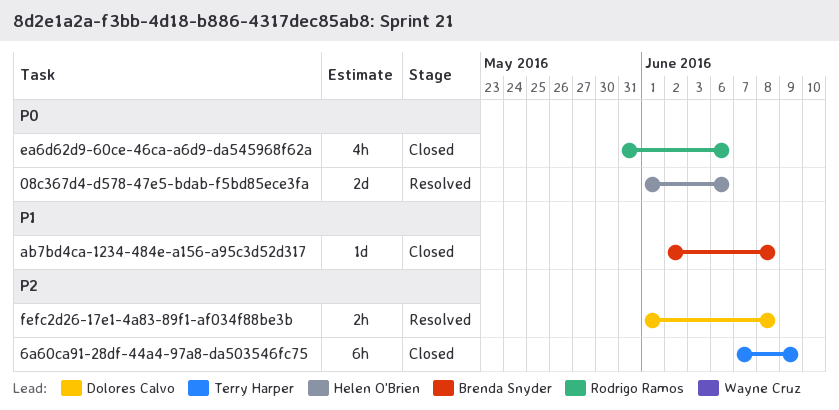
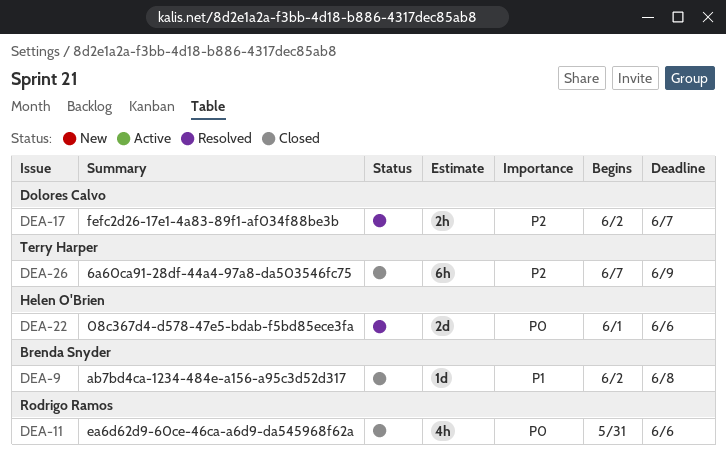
fefc2d26-17e1-4a83-89f1-af034f88be3b, start: Jun 1 -> Jun 2
fefc2d26-17e1-4a83-89f1-af034f88be3b, due: Jun 8 -> Jun 7

